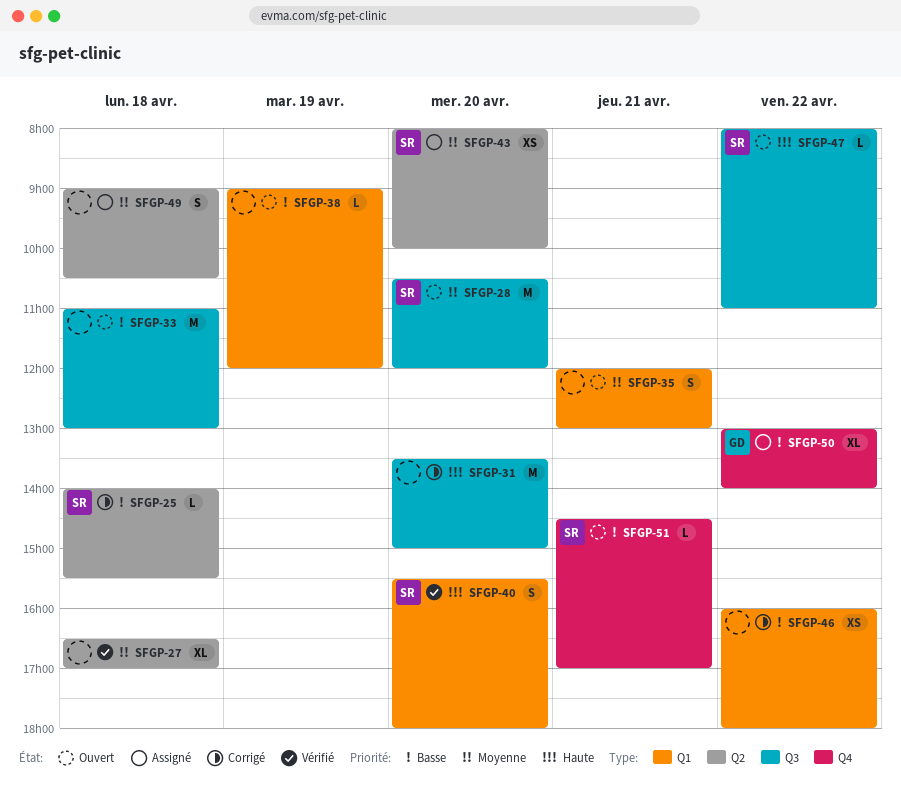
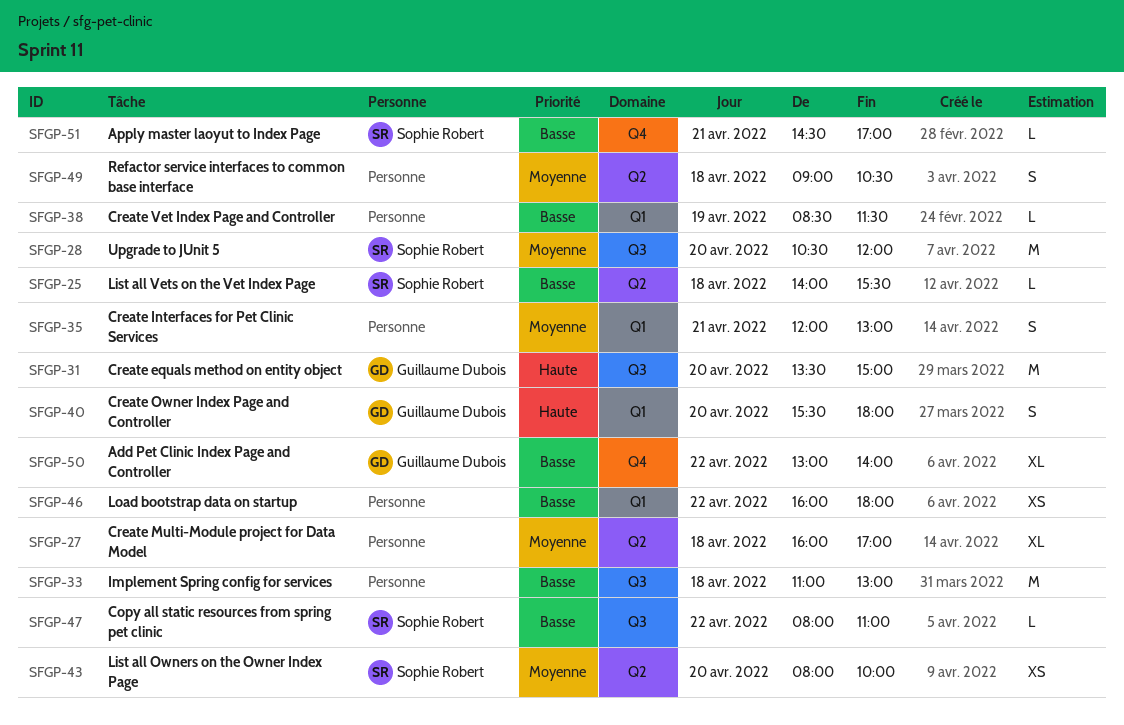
SFGP-27, begins: 16:30 -> 16:00
SFGP-31, owner: none -> Guillaume Dubois
SFGP-38, begins: 09:00 -> 08:30
SFGP-38, ends: 12:00 -> 11:30
SFGP-40, owner: Sophie Robert -> Guillaume Dubois
SFGP-47, priority: Haute -> Basse

